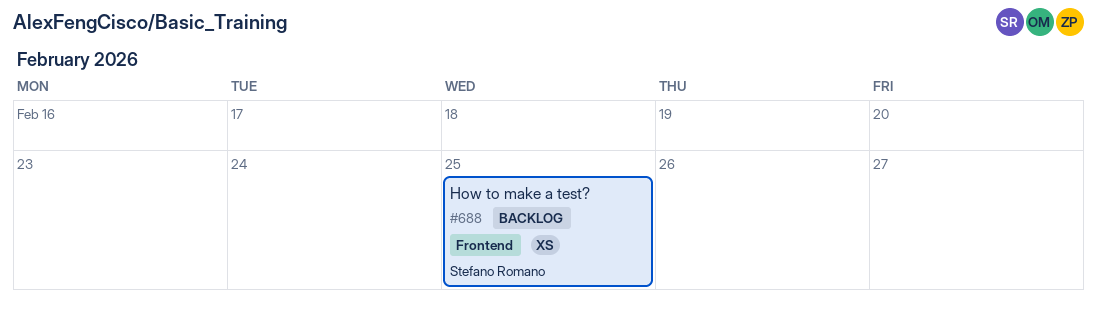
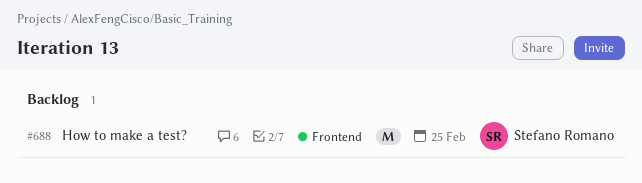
#688, estimate: XS -> M

